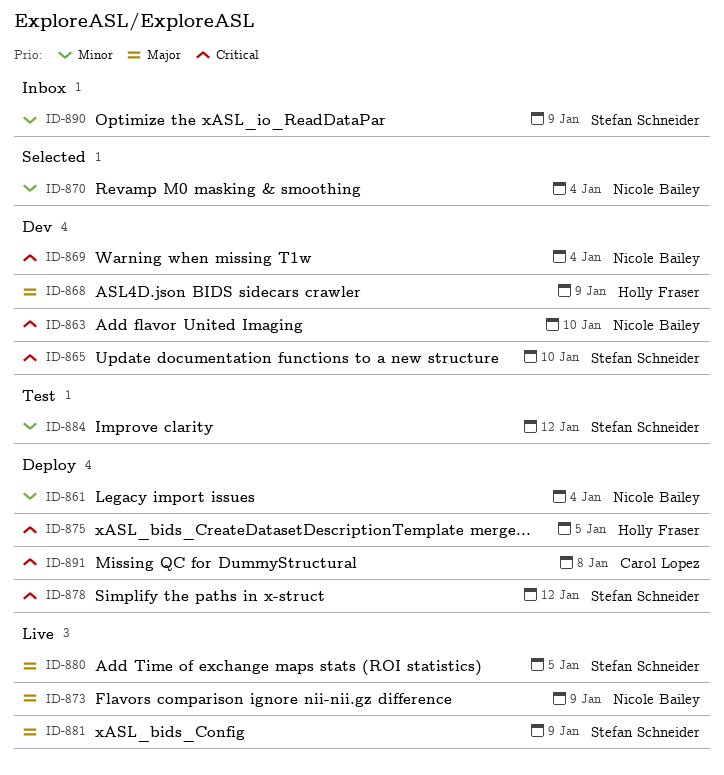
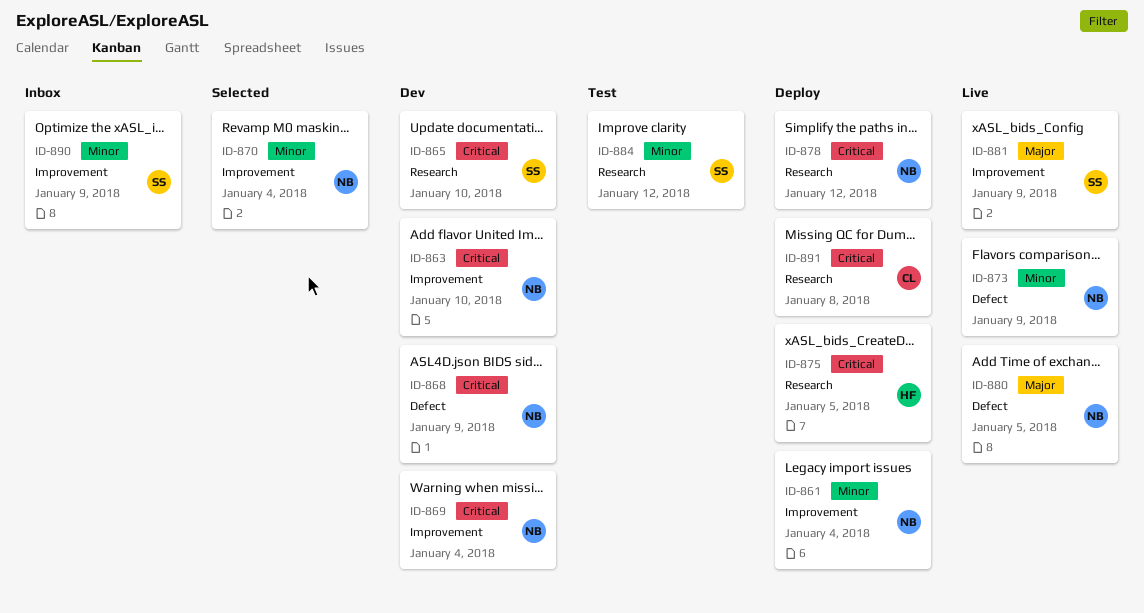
ID-868, owner: Holly Fraser -> Nicole Bailey
ID-868, priority: Major -> Critical
ID-873, priority: Major -> Minor
ID-878, owner: Stefan Schneider -> Nicole Bailey
ID-880, owner: Stefan Schneider -> Nicole Bailey

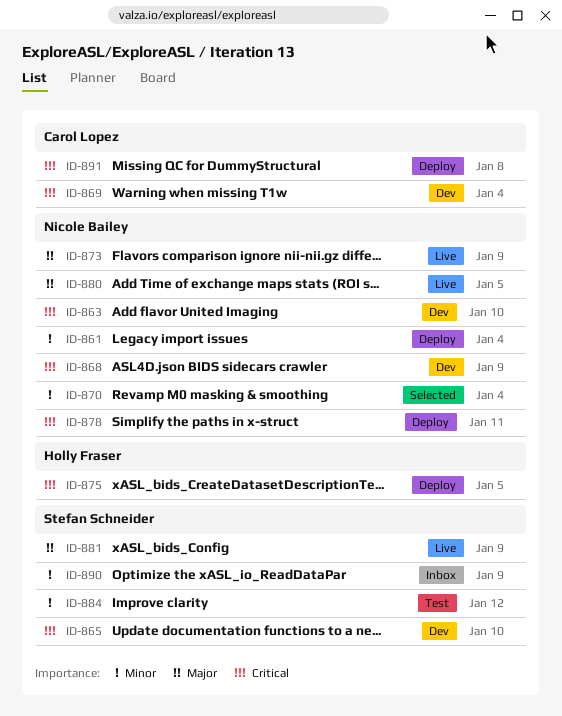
ID-869, owner: Nicole Bailey -> Carol Lopez
ID-873, priority: Minor -> Major
ID-878, due: Jan 12 -> Jan 11

